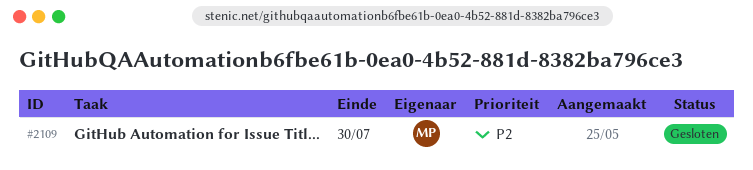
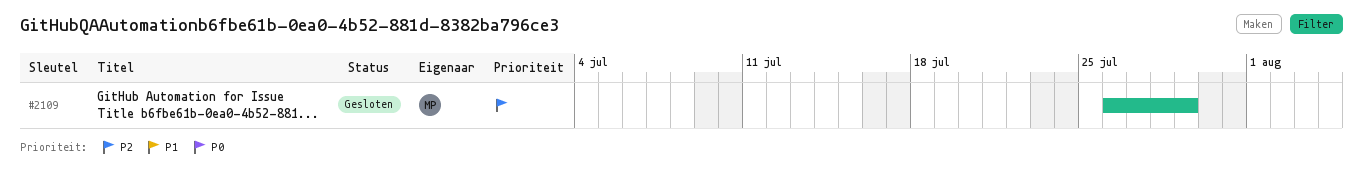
#2109, due: Jul 30 -> Jul 29

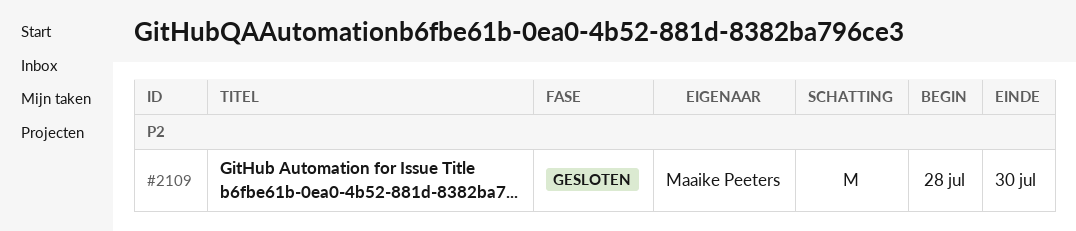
#2109, start: Jul 26 -> Jul 28
#2109, due: Jul 29 -> Jul 30

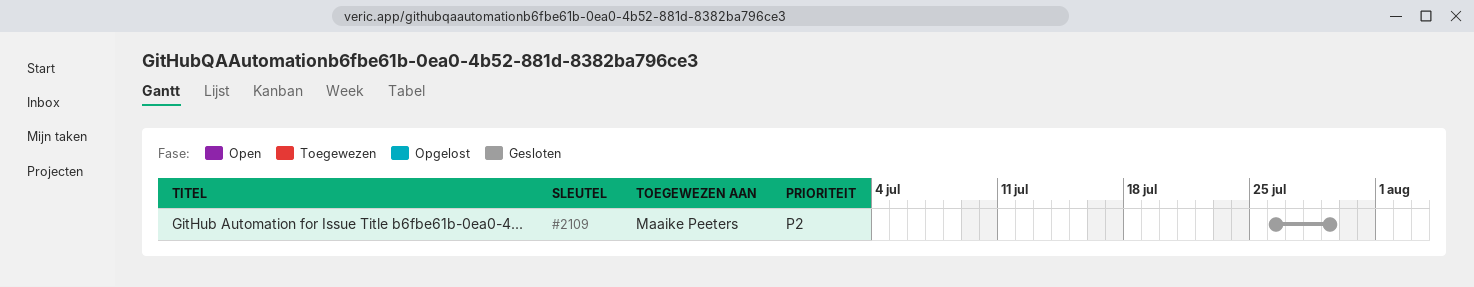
#2109, start: Jul 28 -> Jul 26
#2109, due: Jul 30 -> Jul 29

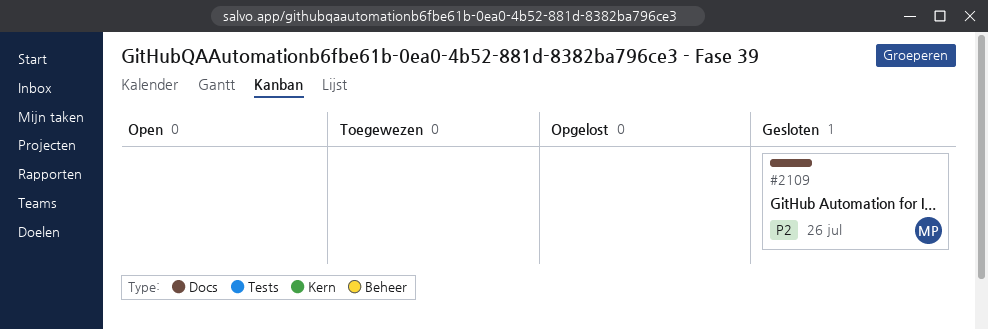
#2109, due: Jul 29 -> Jul 26

